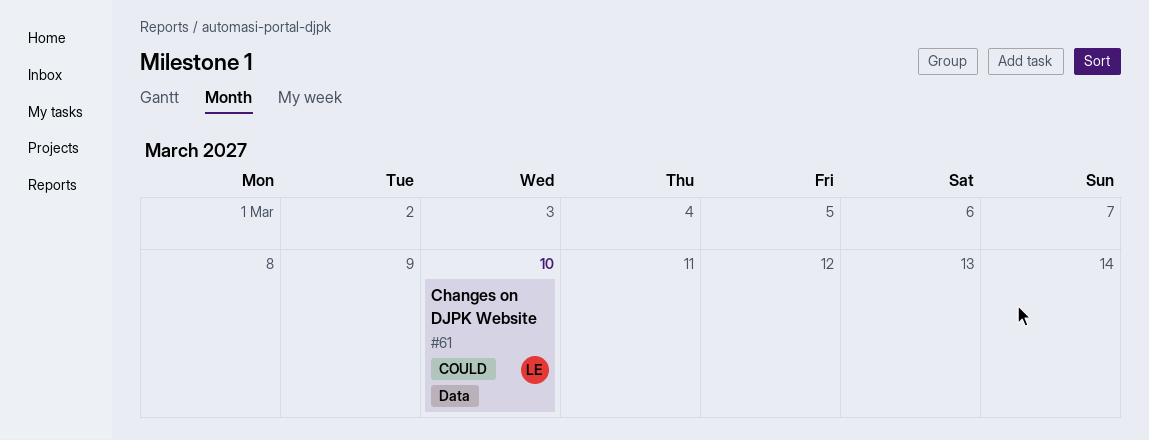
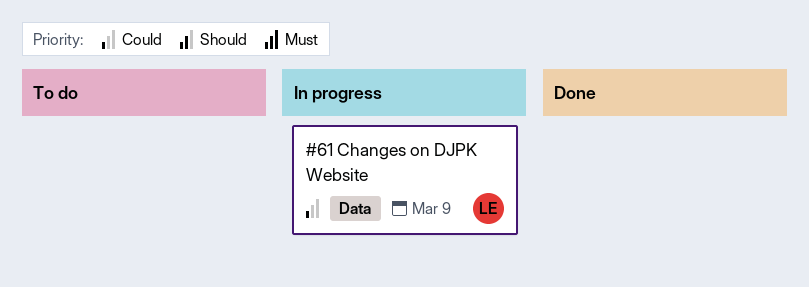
#61, due: Mar 10 -> Mar 9

